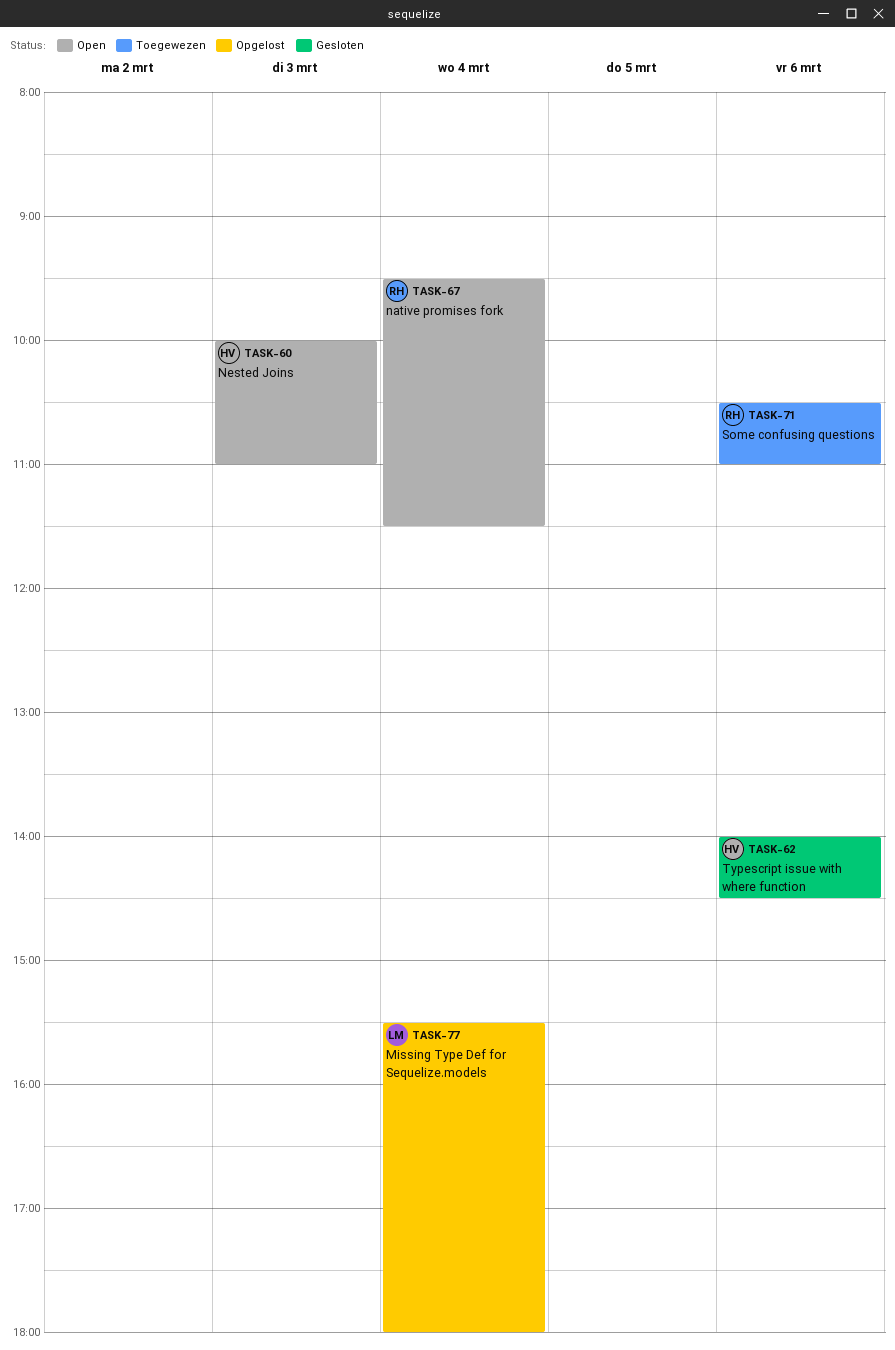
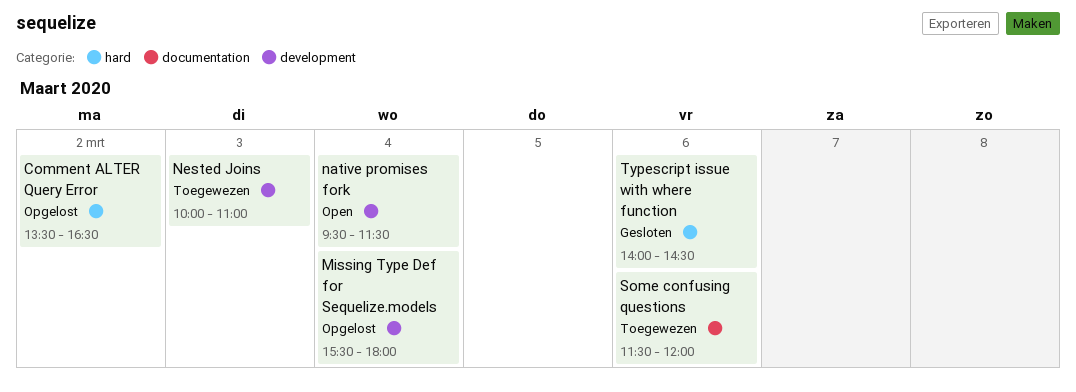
Comment ALTER Query Error: none -> present
Nested Joins, status: Open -> Toegewezen
Some confusing questions, begins: 10:30 -> 11:30
Some confusing questions, ends: 11:00 -> 12:00

